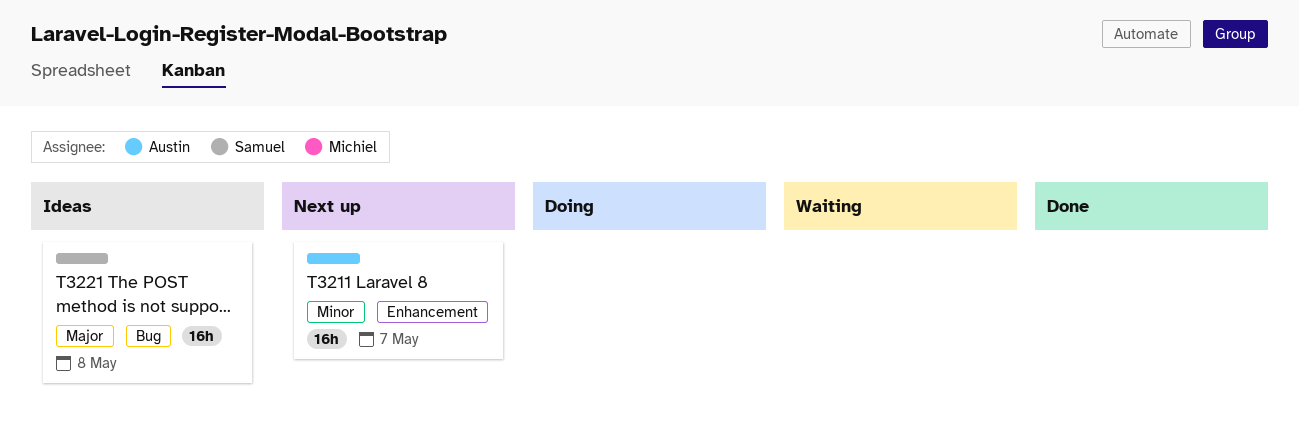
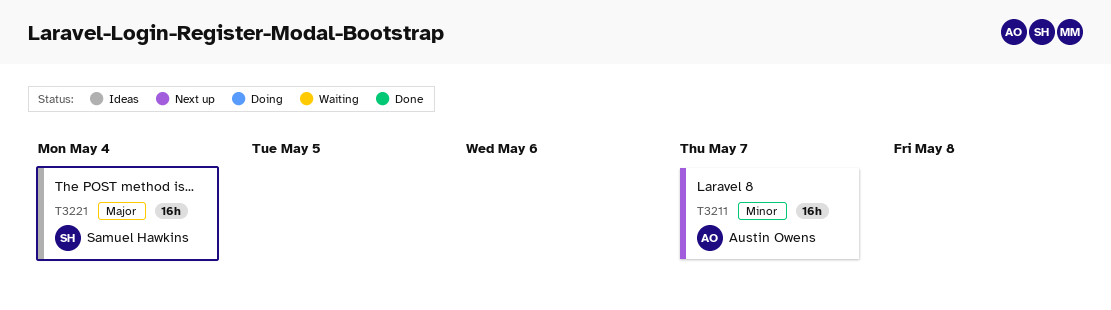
T3221, due: May 8 -> May 4

